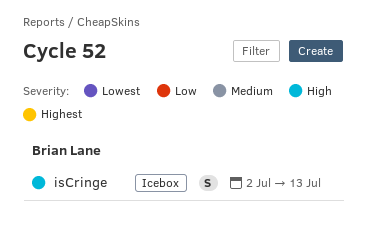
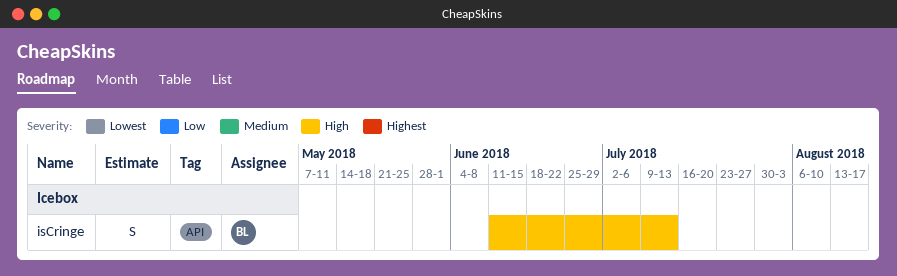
isCringe, start: Jul 2 -> Jun 11

